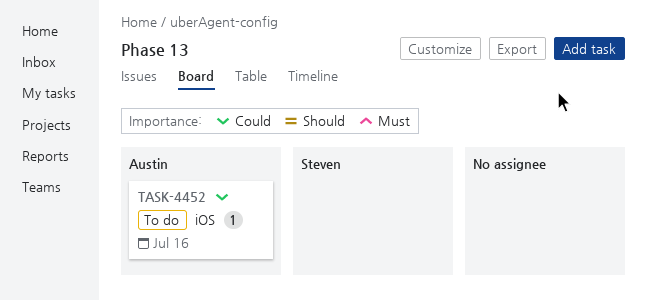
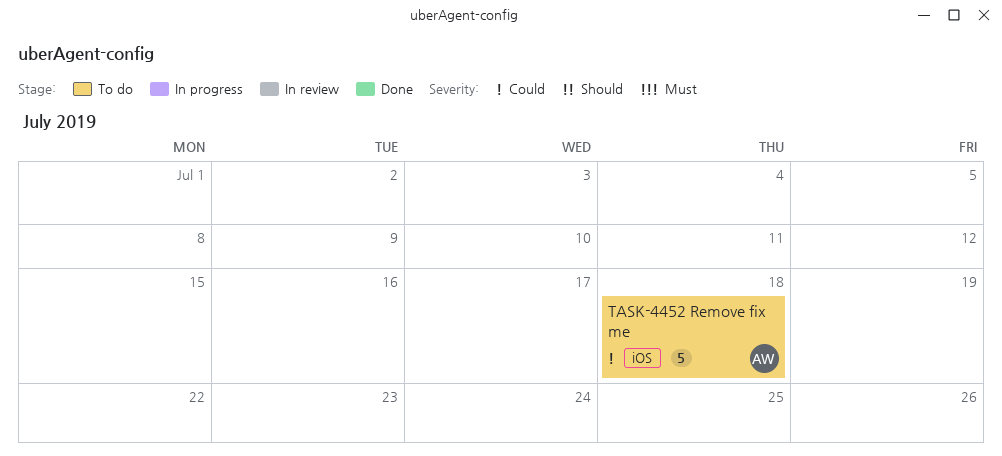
TASK-4452, estimate: 1 -> 5
TASK-4452, due: Jul 16 -> Jul 18

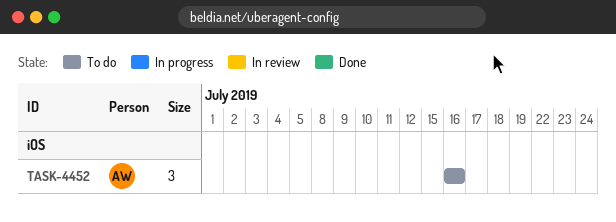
TASK-4452, estimate: 5 -> 3
TASK-4452, due: Jul 18 -> Jul 16

